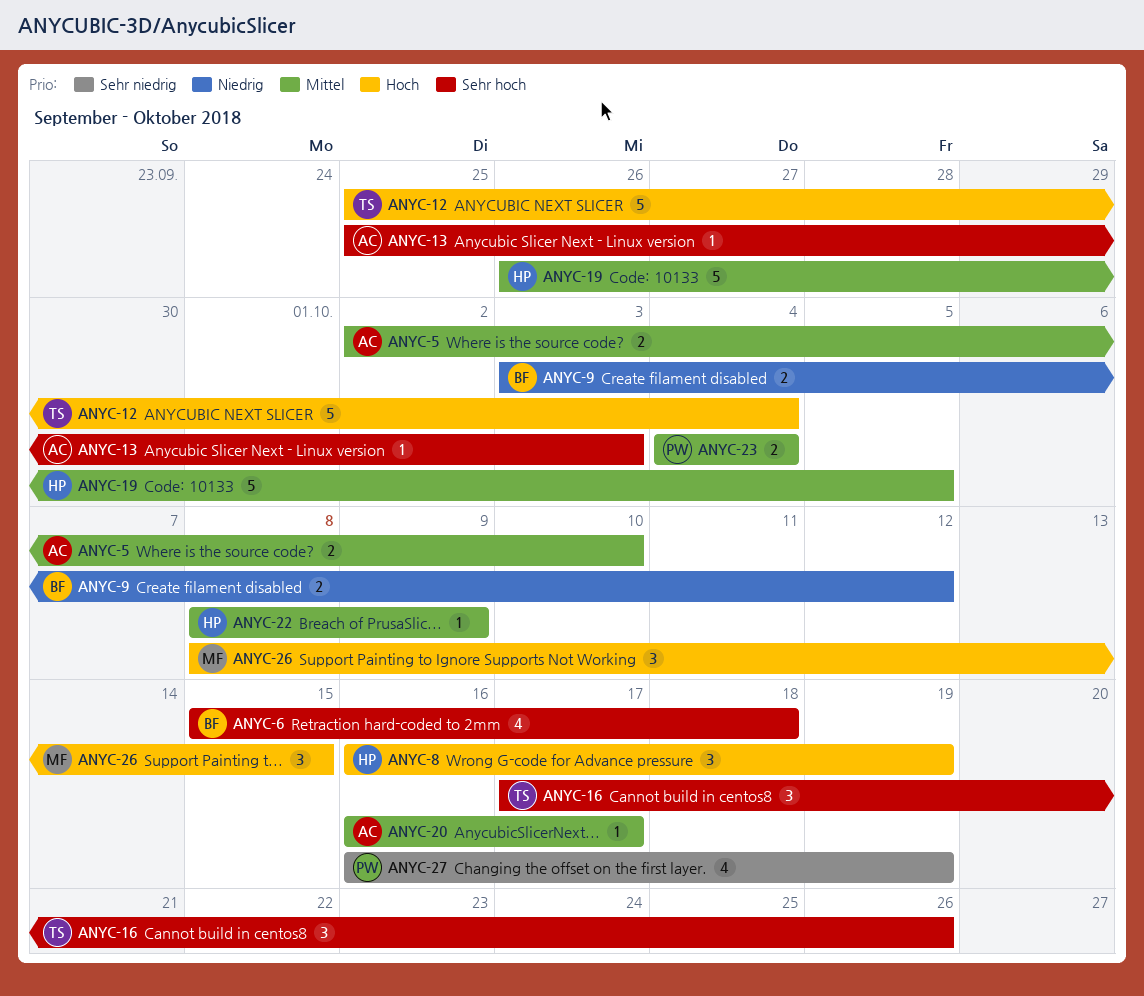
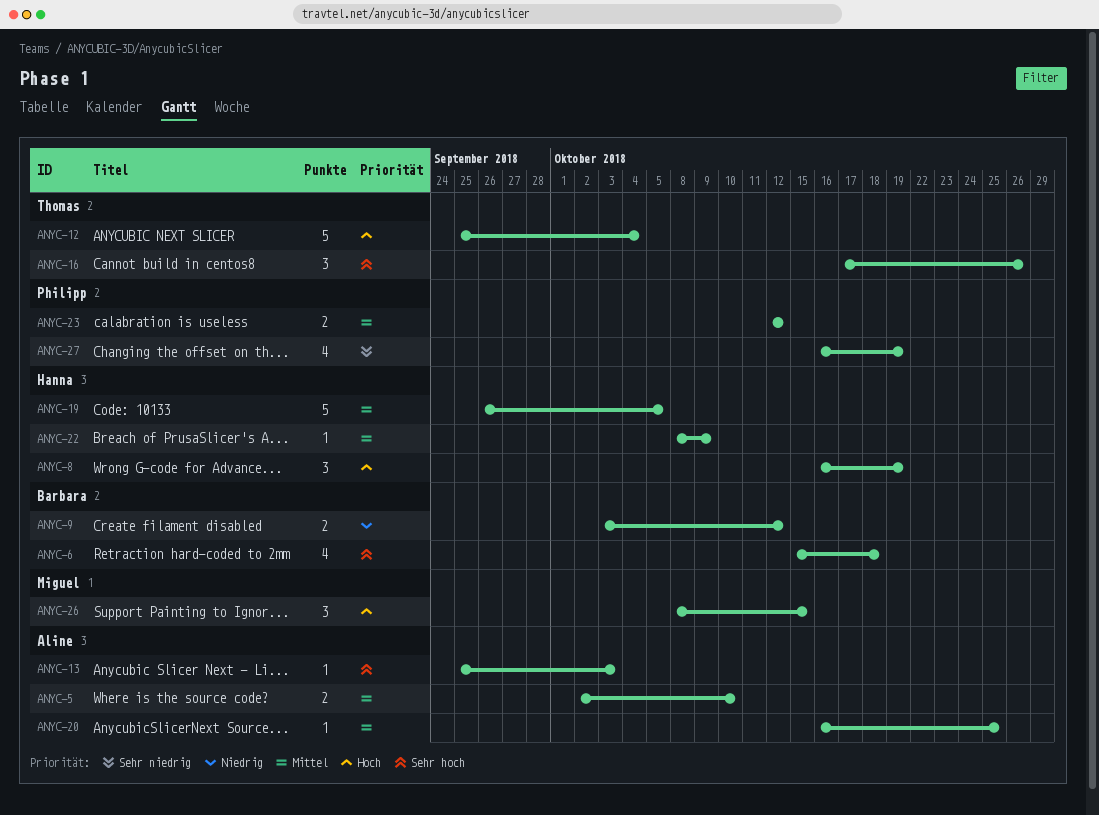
ANYC-20, due: Oct 17 -> Oct 25
ANYC-23, start: Oct 4 -> Oct 12
ANYC-23, due: Oct 4 -> Oct 12

